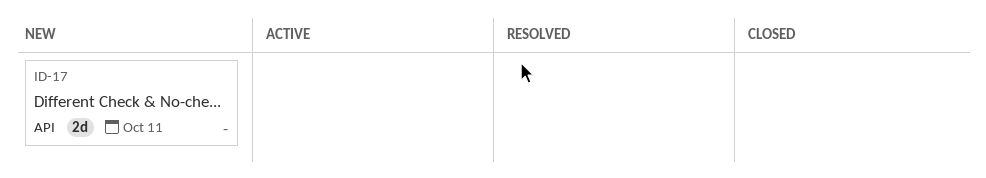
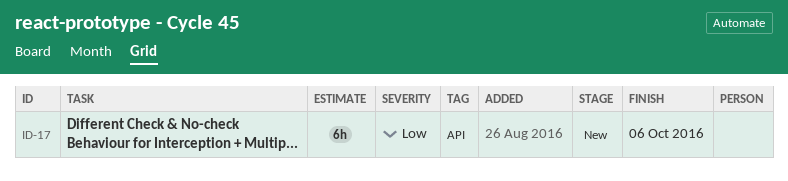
ID-17, estimate: 2d -> 6h
ID-17, due: Oct 11 -> Oct 6

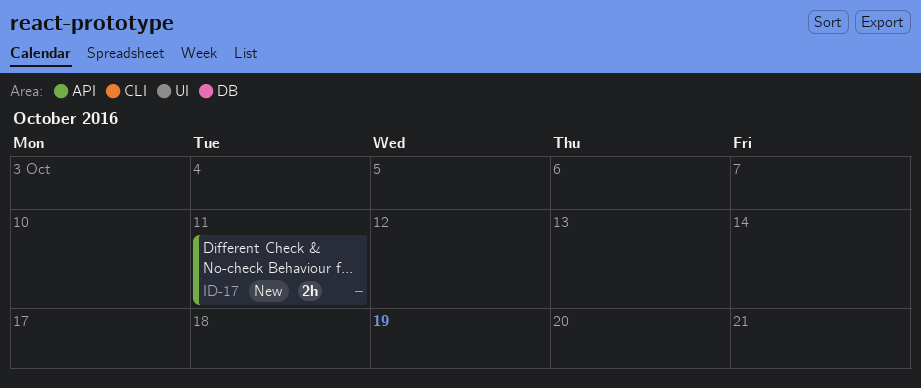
ID-17, estimate: 6h -> 2h
ID-17, due: Oct 6 -> Oct 11

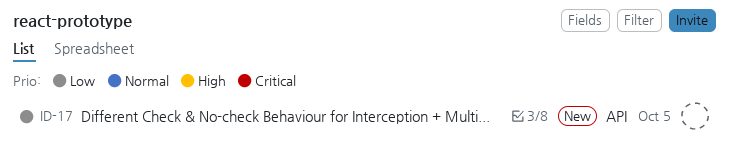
ID-17, due: Oct 11 -> Oct 5

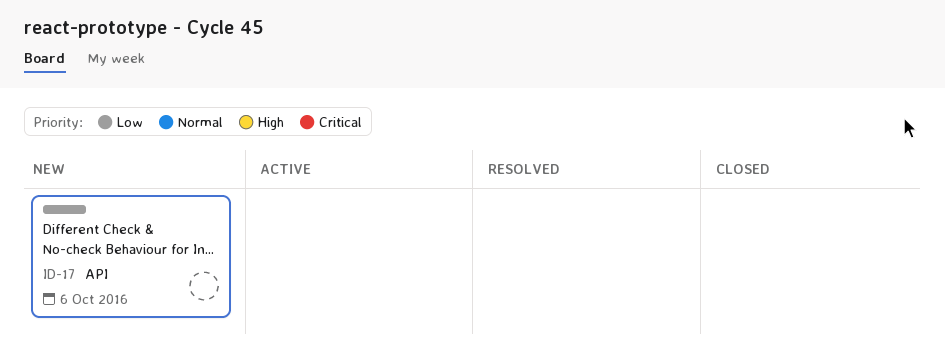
ID-17, due: Oct 5 -> Oct 6

